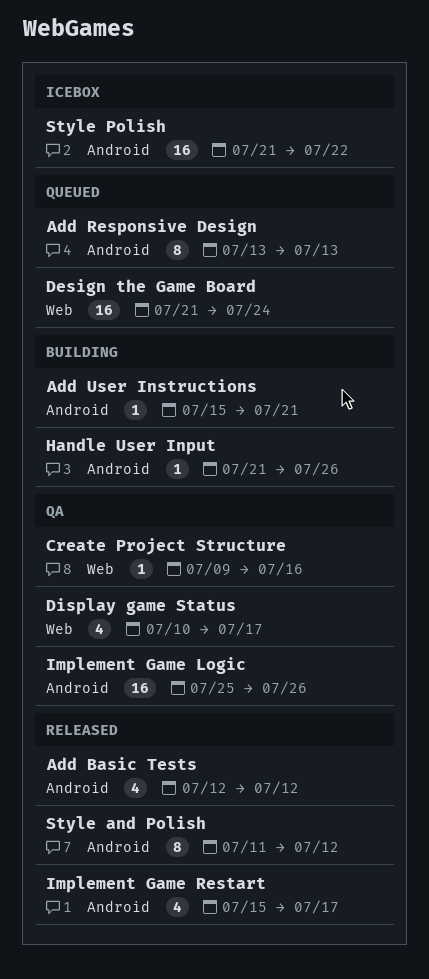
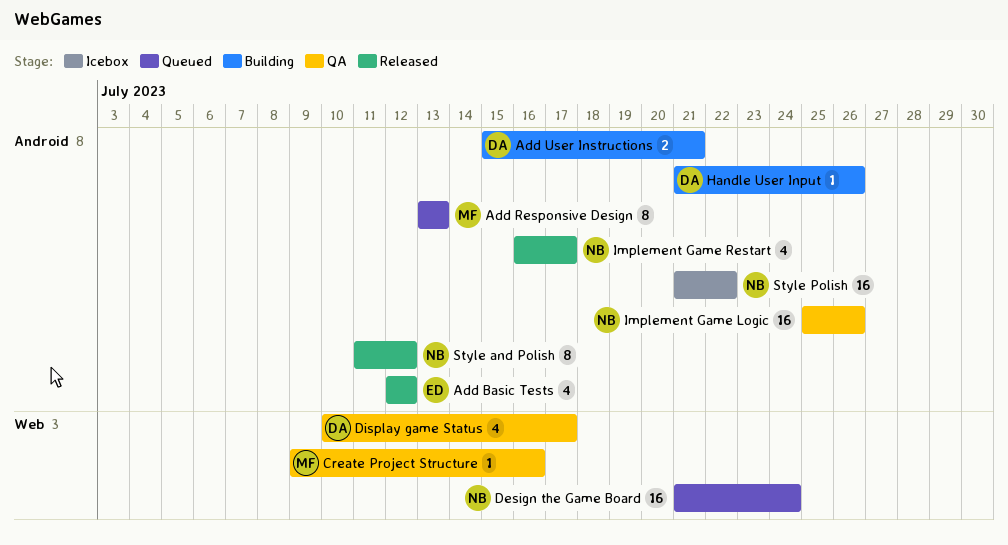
Add User Instructions, estimate: 1 -> 2
Implement Game Restart, start: Jul 15 -> Jul 16

